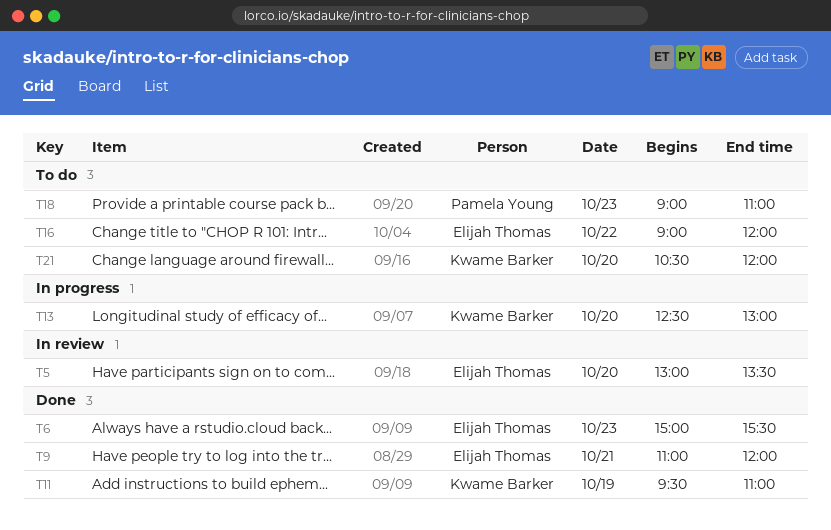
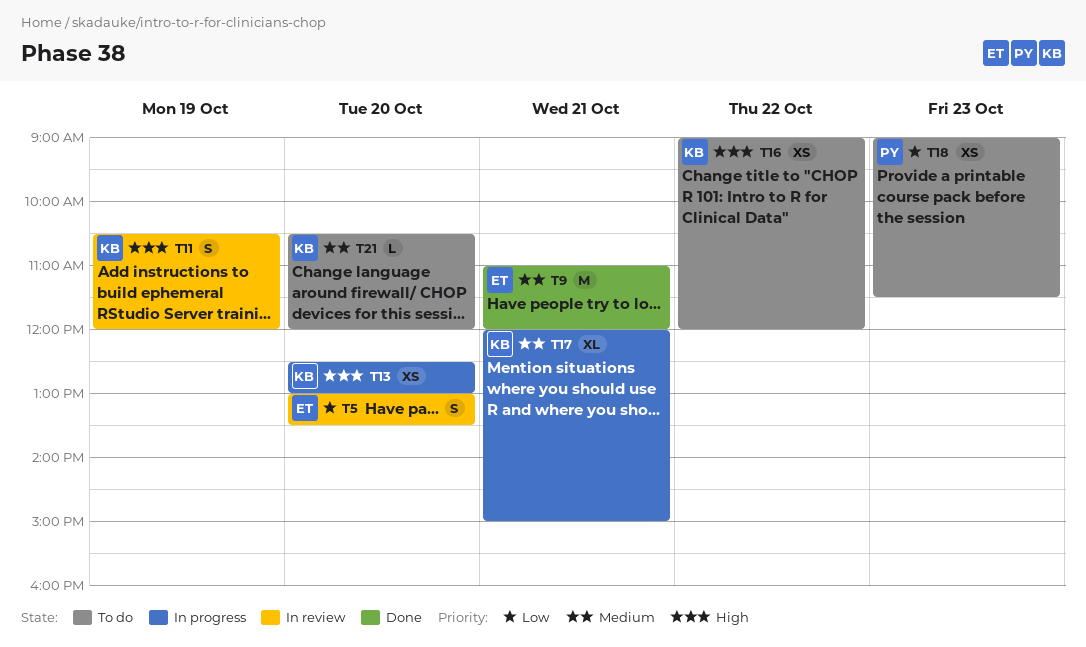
T6: present -> none
T11, status: Done -> In review
T11, begins: 09:30 -> 10:30
T11, ends: 11:00 -> 12:00
T16, owner: Elijah Thomas -> Kwame Barker
T17: none -> present
T18, ends: 11:00 -> 11:30

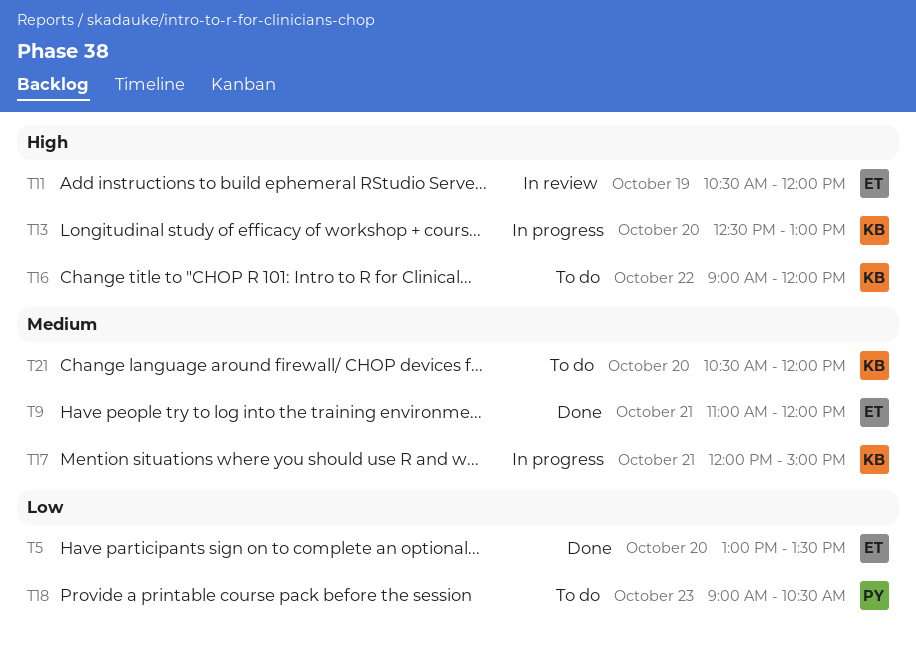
T5, status: In review -> Done
T11, owner: KB -> ET
T18, ends: 11:30 -> 10:30

